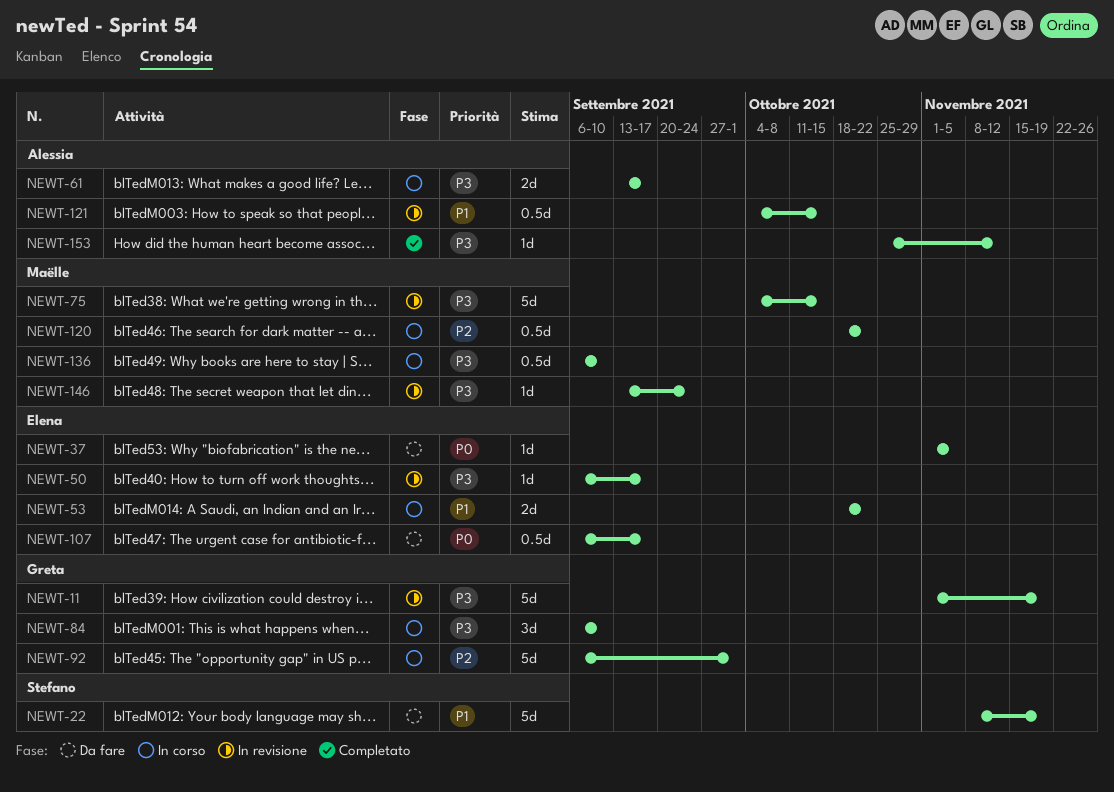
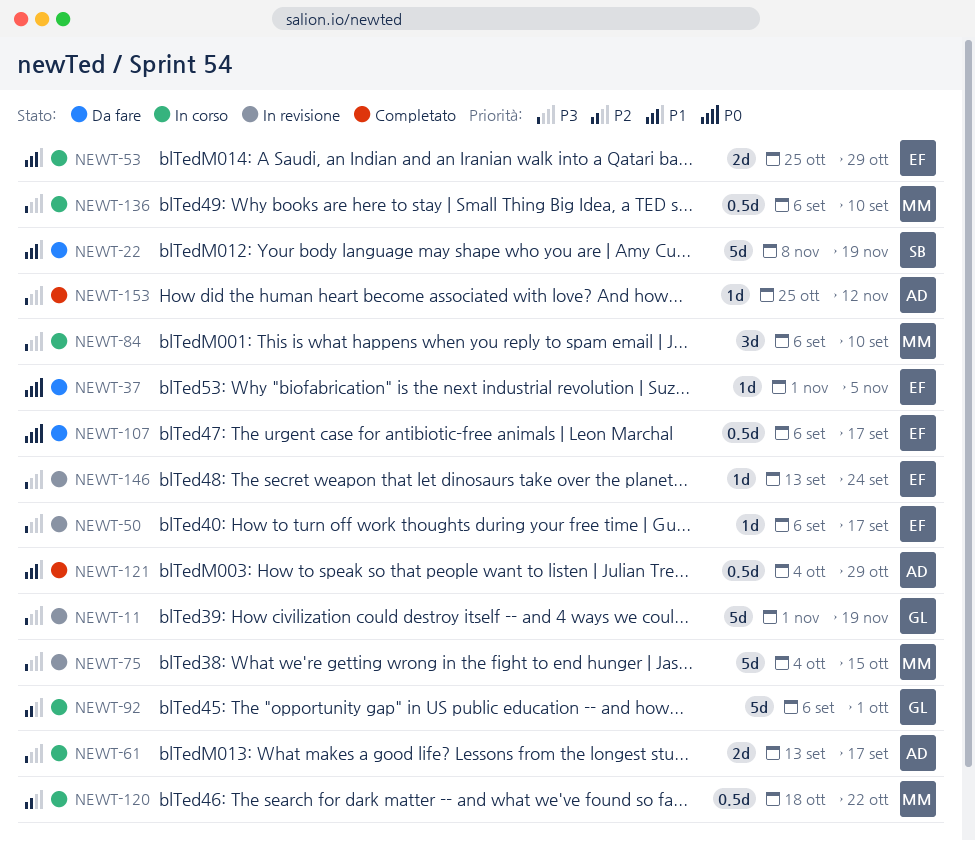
NEWT-53, start: Oct 18 -> Oct 25
NEWT-53, due: Oct 22 -> Oct 29
NEWT-84, owner: Greta -> Maëlle
NEWT-121, status: In revisione -> Completato
NEWT-121, due: Oct 15 -> Oct 29
NEWT-146, owner: Maëlle -> Elena

